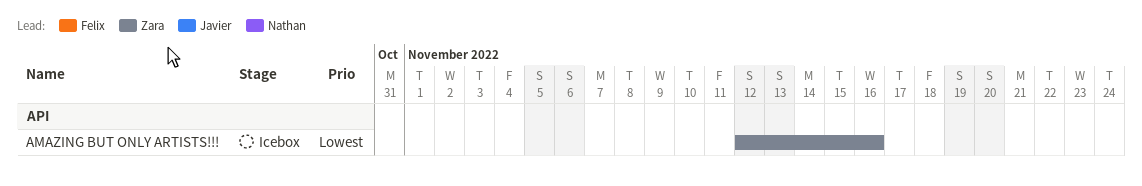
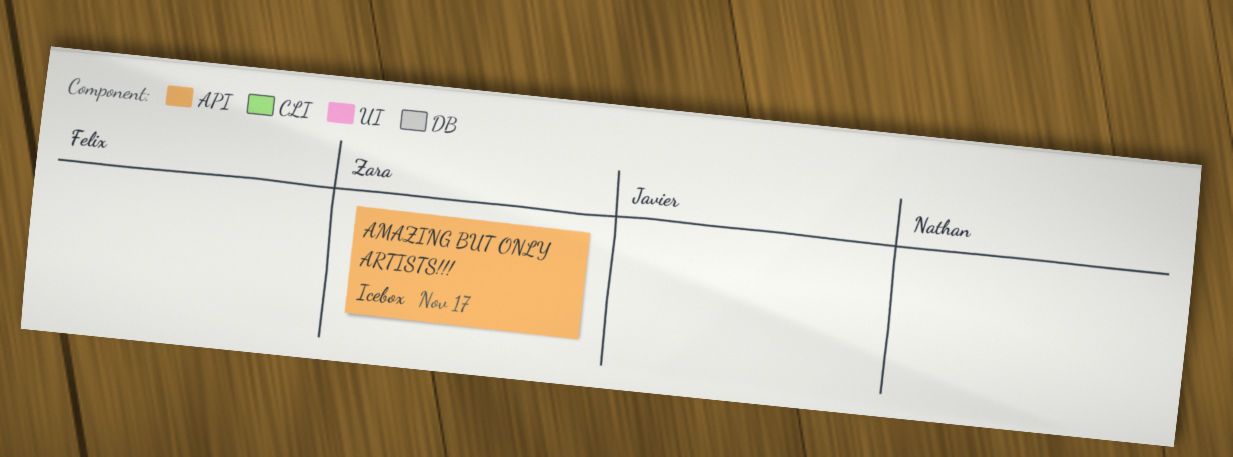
AMAZING BUT ONLY ARTISTS!!!, due: Nov 16 -> Nov 17

